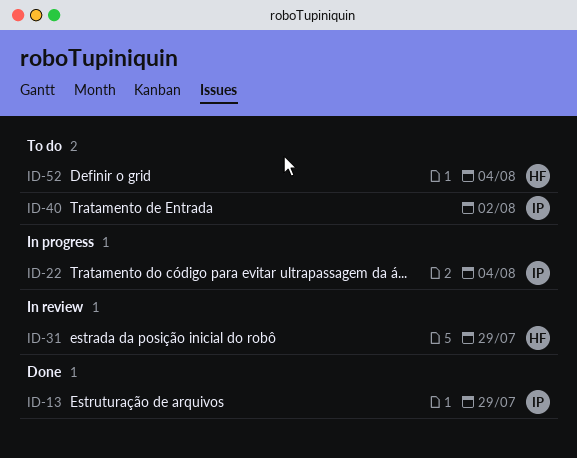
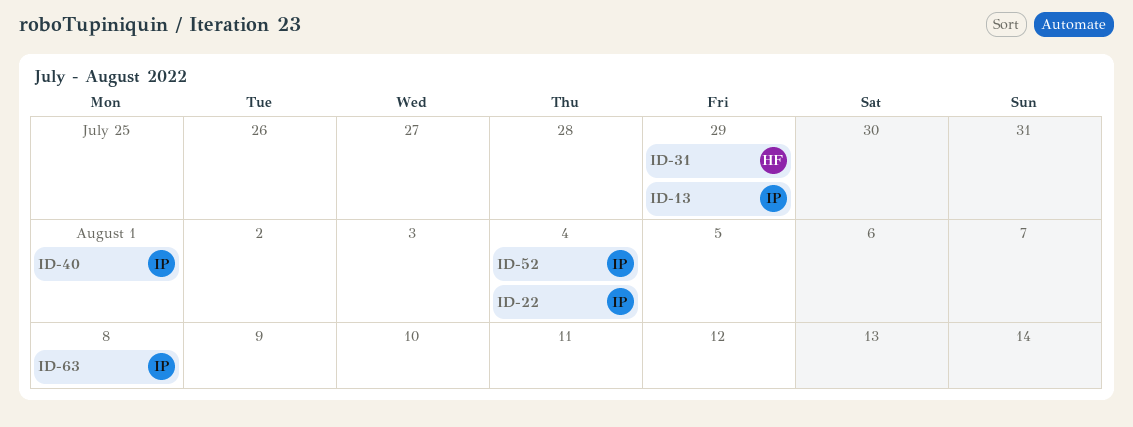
ID-40, due: Aug 2 -> Aug 1
ID-52, owner: HF -> IP
ID-63: none -> present

